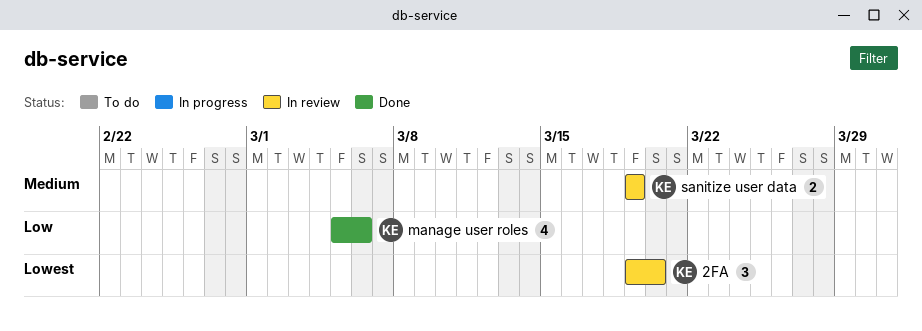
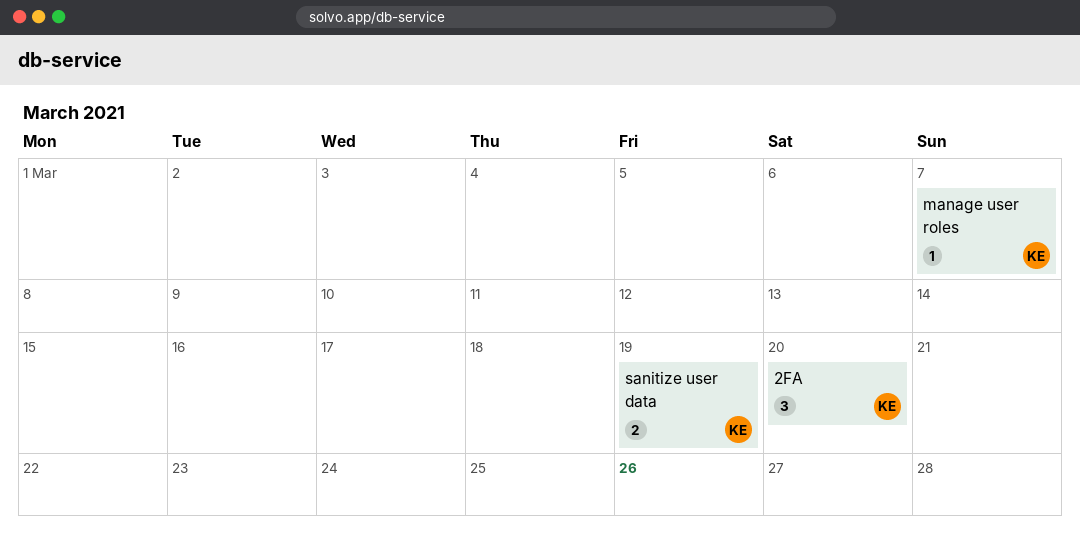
manage user roles, estimate: 4 -> 1
manage user roles, due: Mar 6 -> Mar 7

